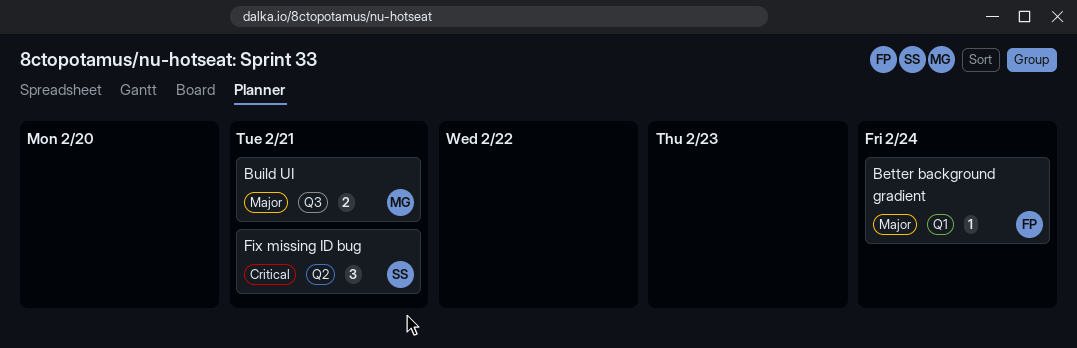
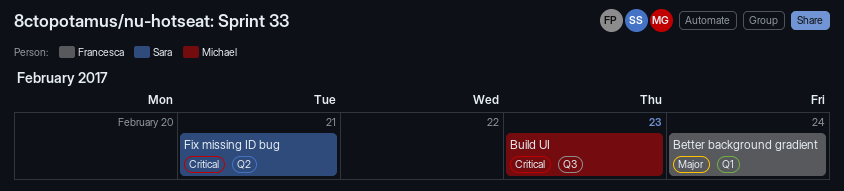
Build UI, priority: Major -> Critical
Build UI, due: Feb 21 -> Feb 23

